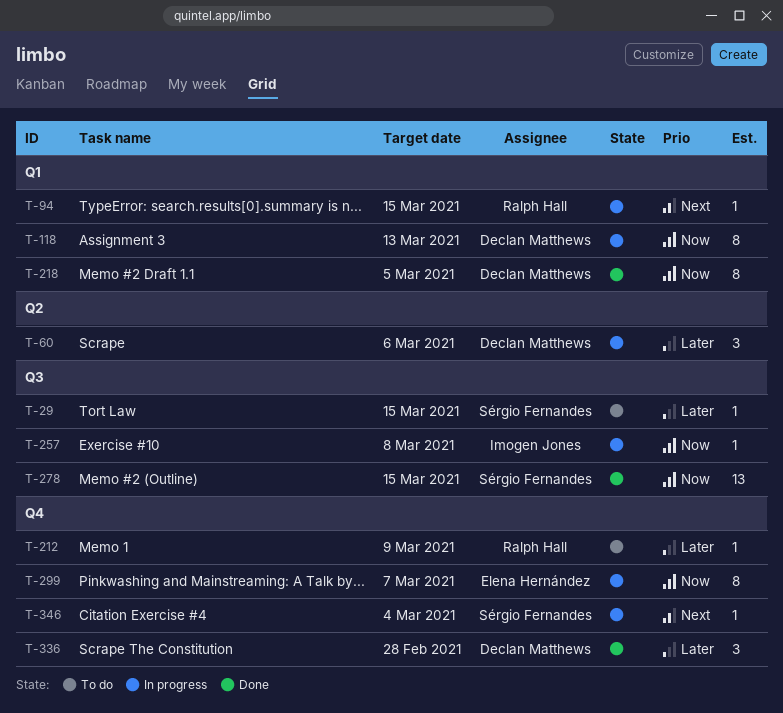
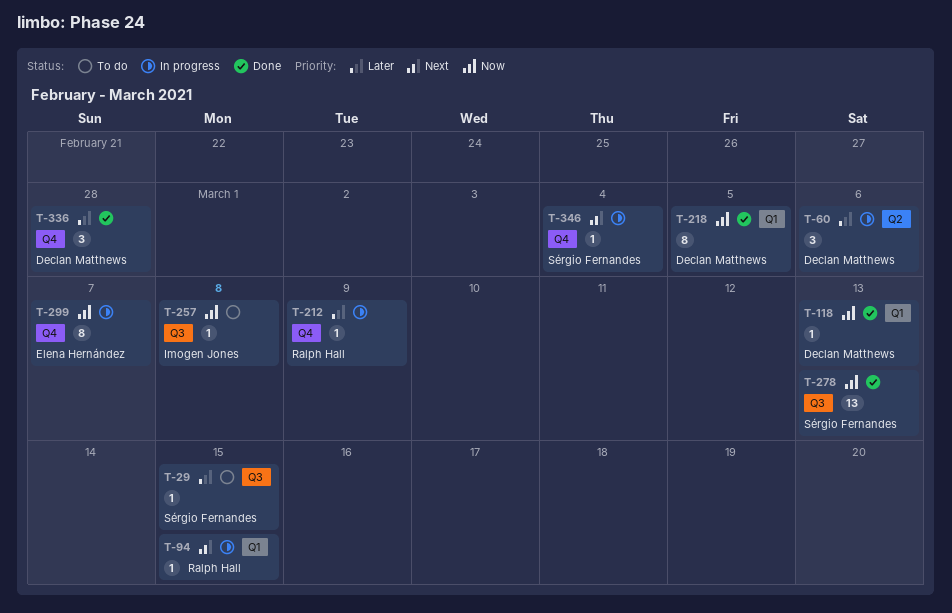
T-118, status: In progress -> Done
T-118, estimate: 8 -> 1
T-212, status: To do -> In progress
T-257, status: In progress -> To do
T-278, due: Mar 15 -> Mar 13

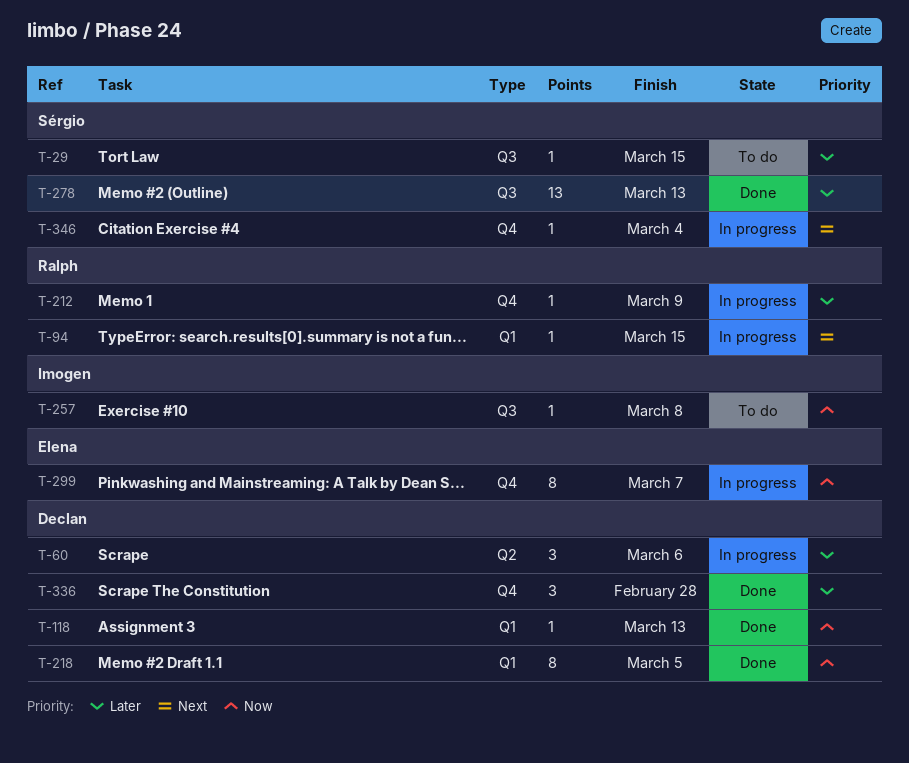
T-278, priority: Now -> Later

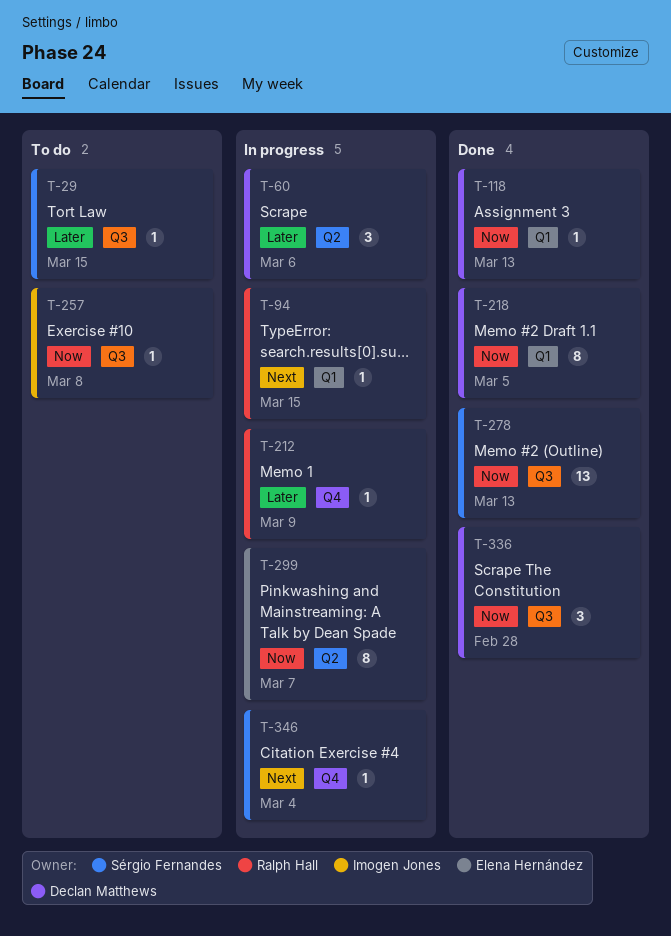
T-278, priority: Later -> Now
T-299, label: Q4 -> Q2
T-336, priority: Later -> Now
T-336, label: Q4 -> Q3

